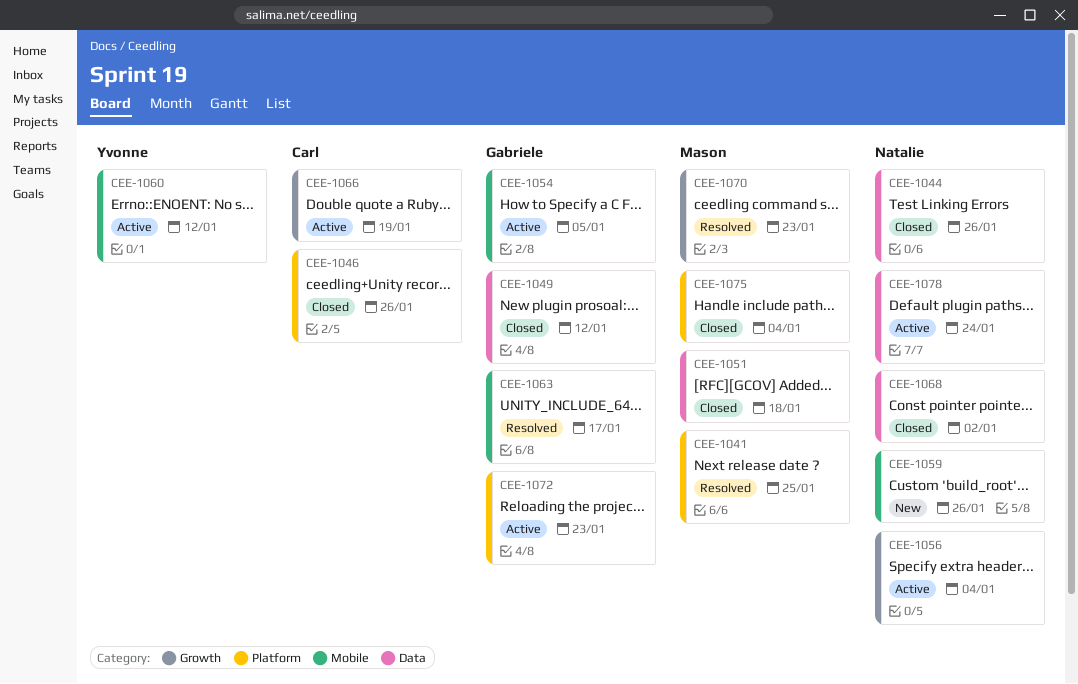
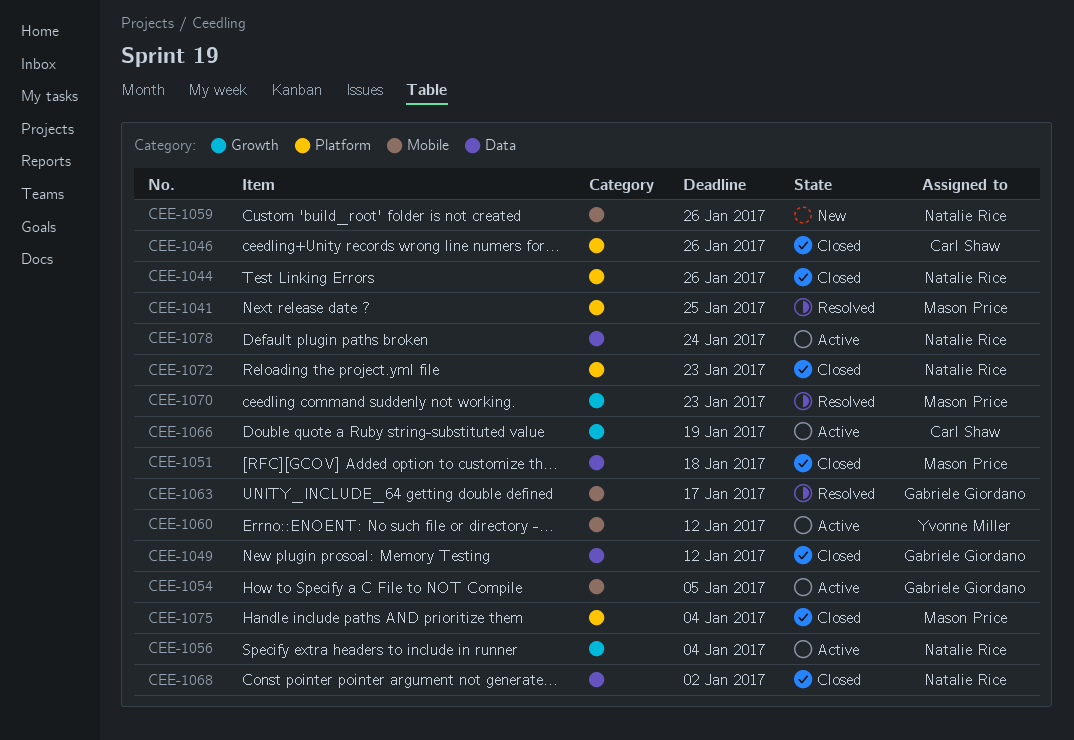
CEE-1044, label: Data -> Platform
CEE-1072, status: Active -> Closed
CEE-1072, owner: Gabriele Giordano -> Natalie Rice

